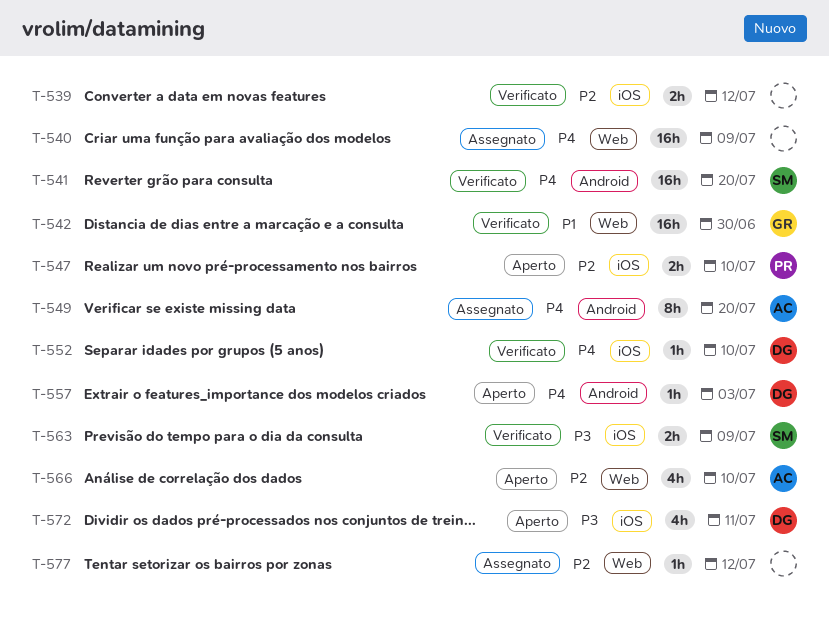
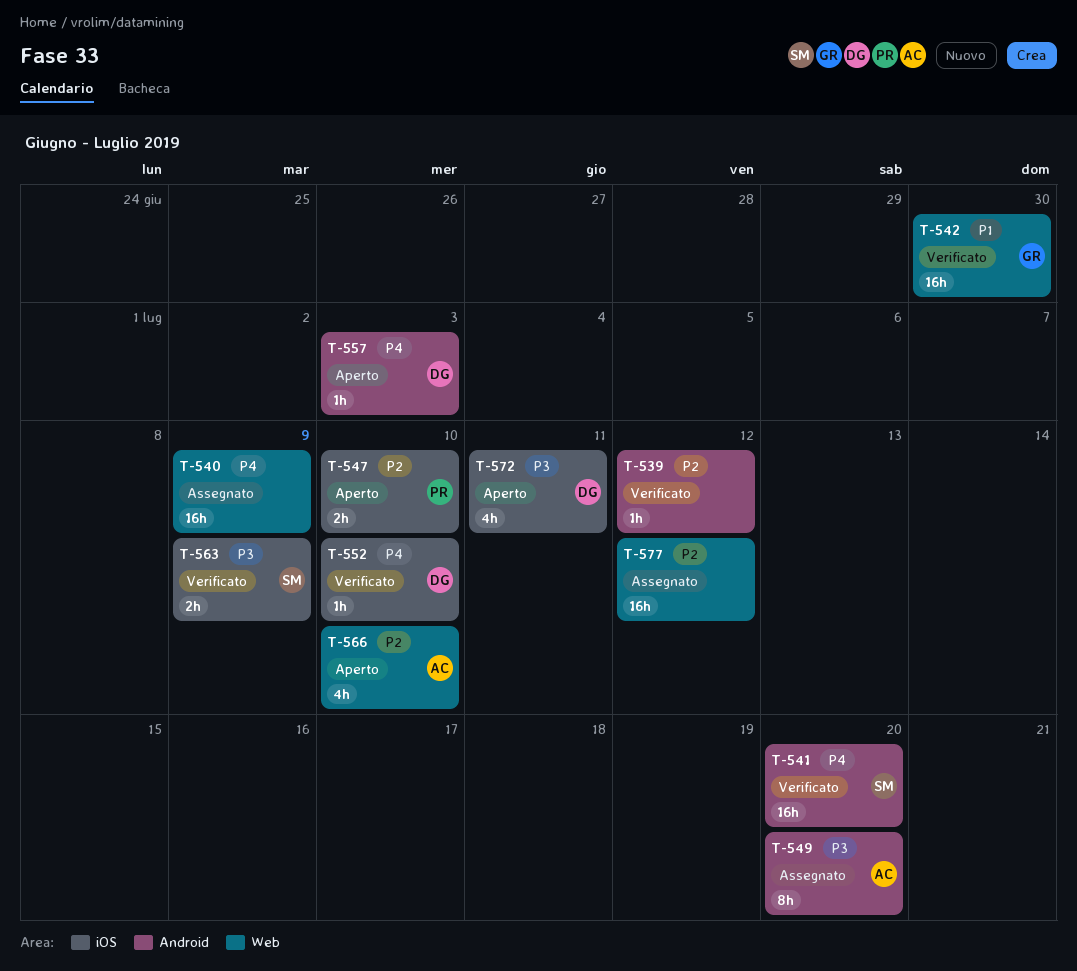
T-539, label: iOS -> Android
T-539, estimate: 2h -> 1h
T-549, priority: P4 -> P3
T-577, estimate: 1h -> 16h

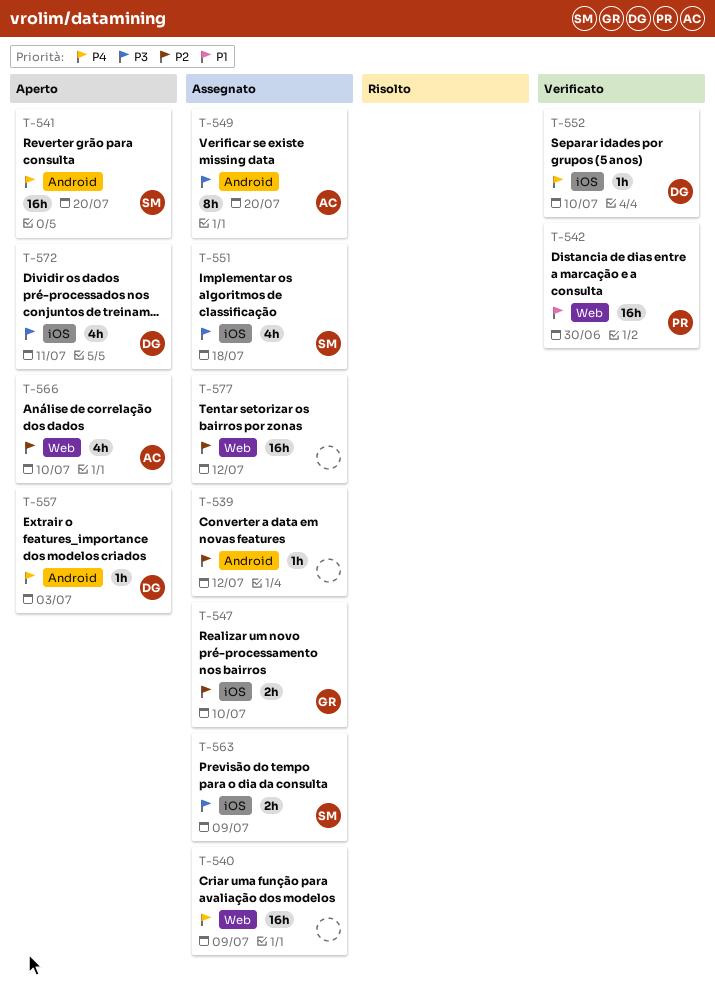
T-539, status: Verificato -> Assegnato
T-541, status: Verificato -> Aperto
T-542, owner: GR -> PR
T-547, status: Aperto -> Assegnato
T-547, owner: PR -> GR
T-551: none -> present
T-563, status: Verificato -> Assegnato

